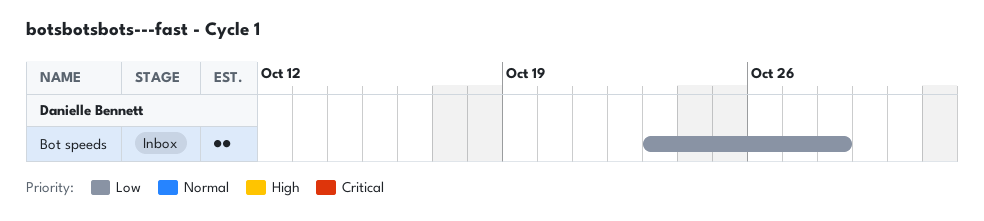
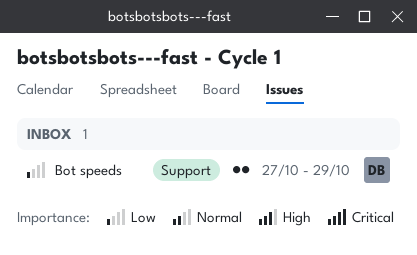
Bot speeds, start: Oct 23 -> Oct 27
Bot speeds, due: Oct 28 -> Oct 29

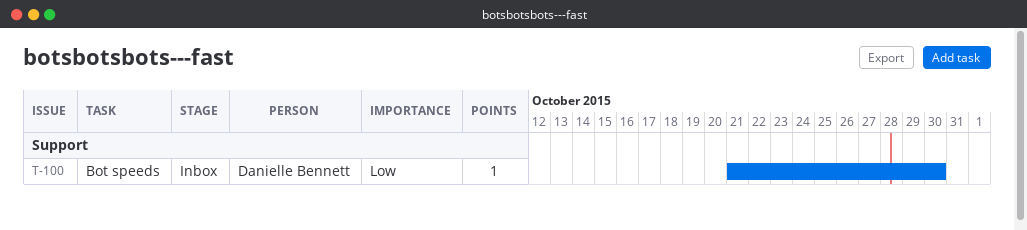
Bot speeds, estimate: 2 -> 1
Bot speeds, start: Oct 27 -> Oct 21
Bot speeds, due: Oct 29 -> Oct 30

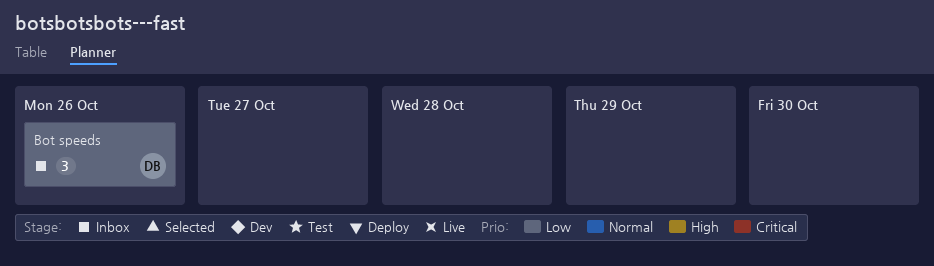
Bot speeds, estimate: 1 -> 3
Bot speeds, due: Oct 30 -> Oct 26

